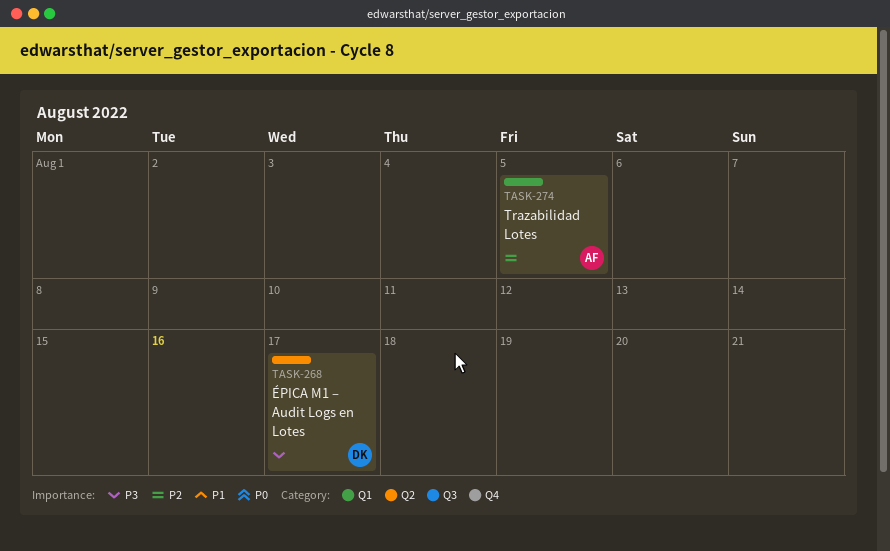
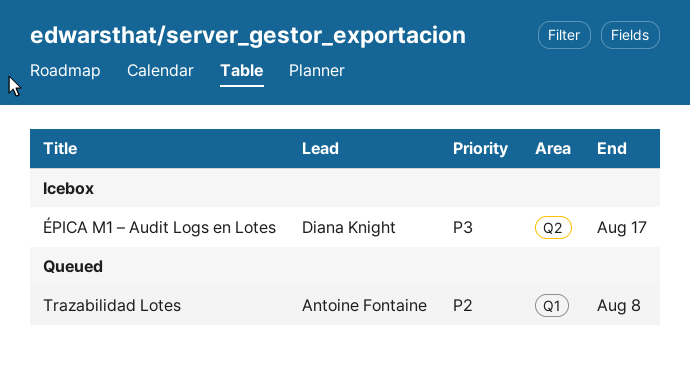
Trazabilidad Lotes, due: Aug 5 -> Aug 8

